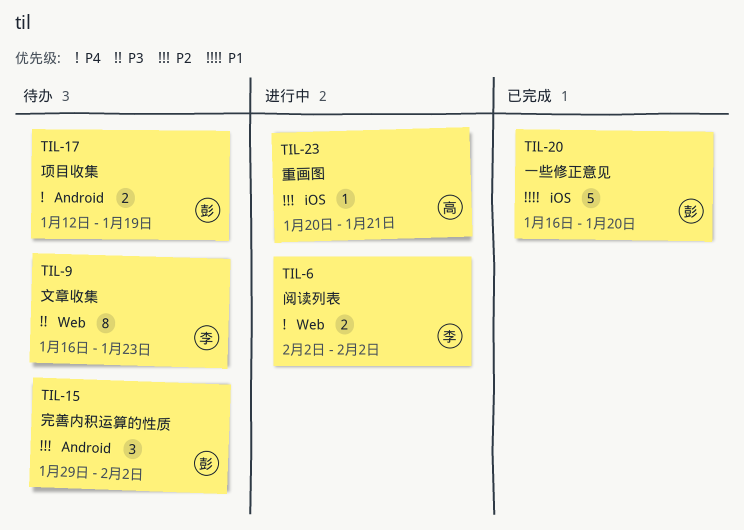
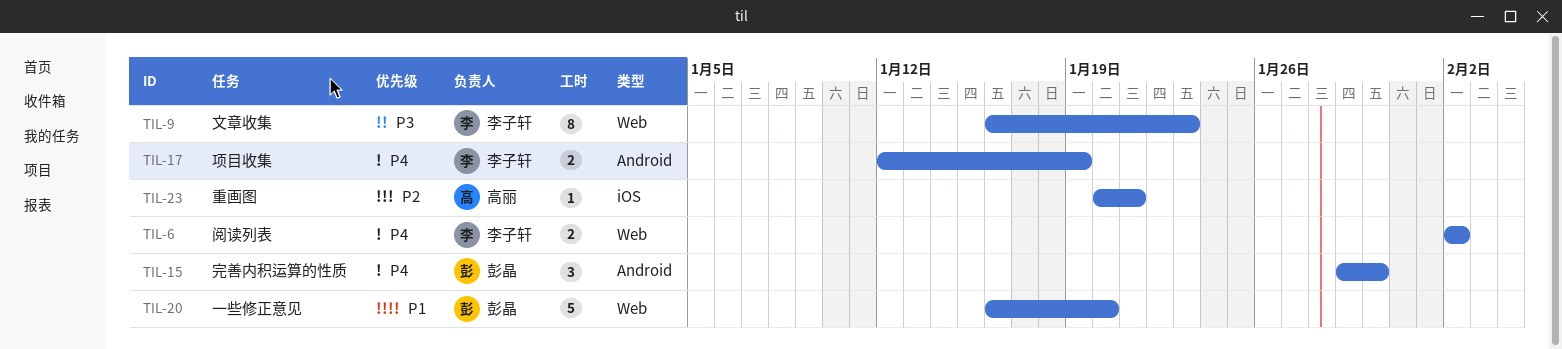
TIL-15, priority: P2 -> P4
TIL-15, due: Feb 2 -> Jan 30
TIL-17, owner: 彭晶 -> 李子轩
TIL-20, label: iOS -> Web

